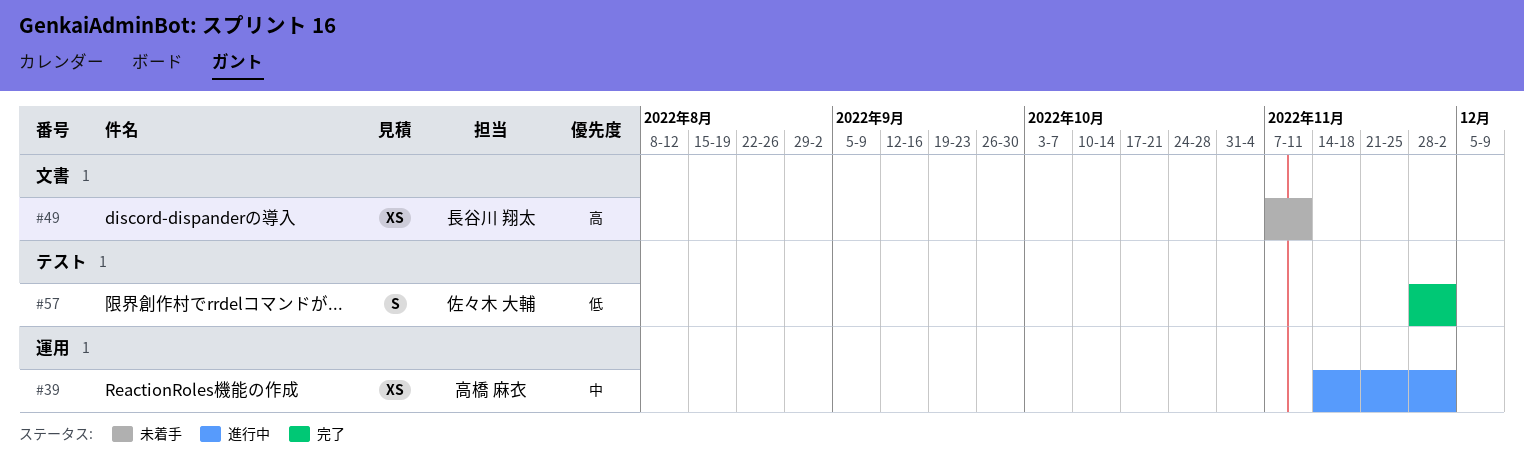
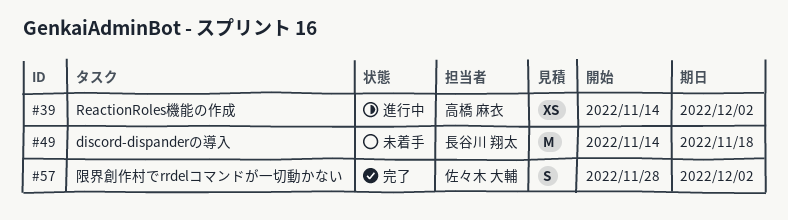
#49, estimate: XS -> M
#49, start: Nov 7 -> Nov 14
#49, due: Nov 11 -> Nov 18

